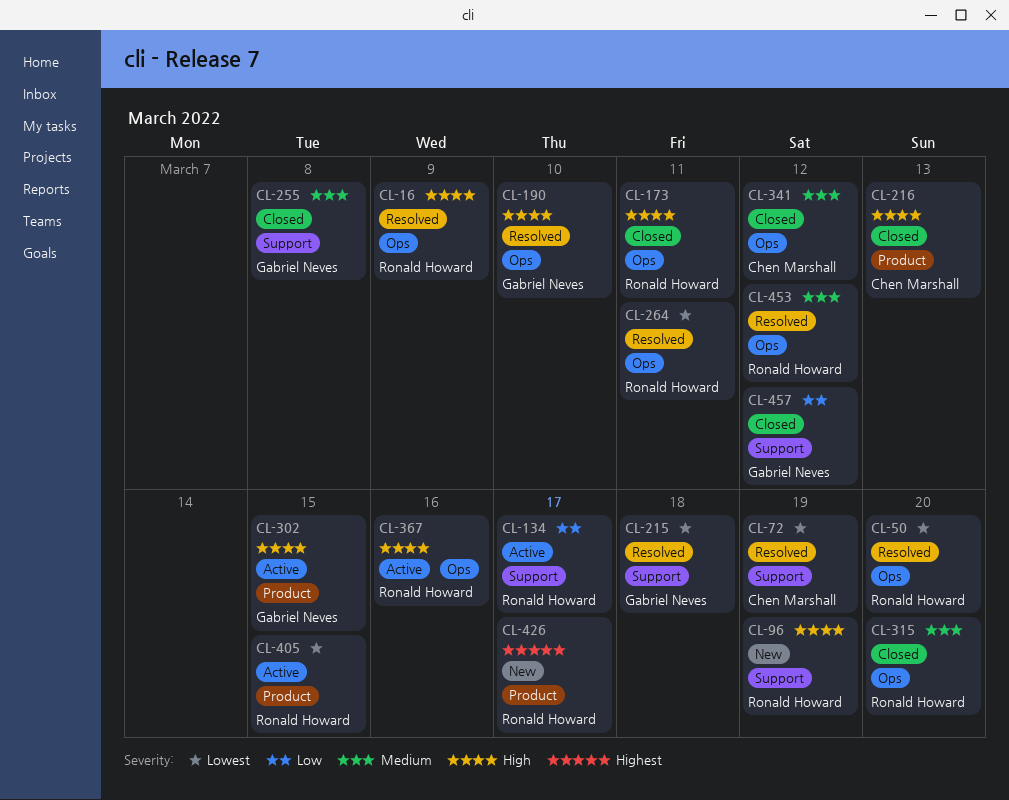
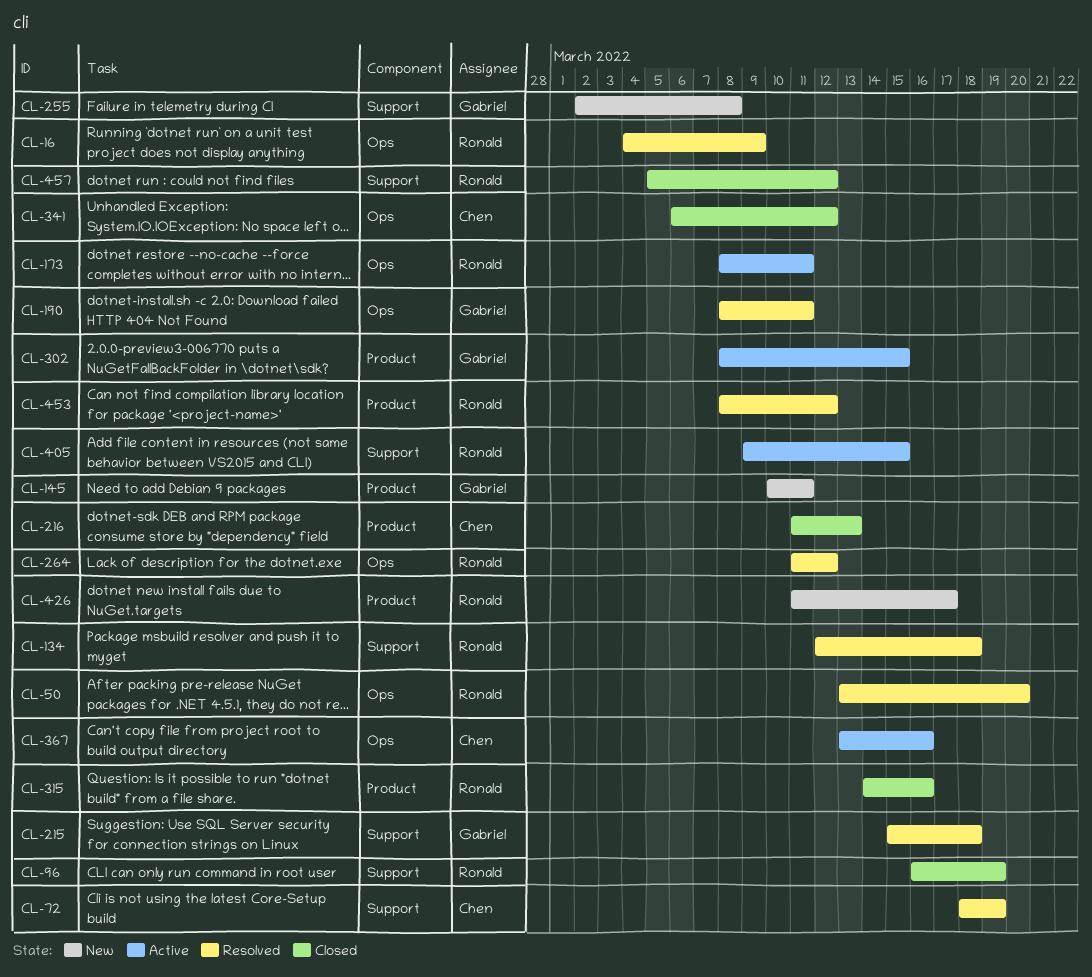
CL-96, status: New -> Closed
CL-134, status: Active -> Resolved
CL-134, due: Mar 17 -> Mar 18
CL-145: none -> present
CL-173, status: Closed -> Active
CL-190, due: Mar 10 -> Mar 11
CL-255, status: Closed -> New
CL-264, due: Mar 11 -> Mar 12
CL-315, label: Ops -> Product
CL-315, due: Mar 20 -> Mar 16
CL-367, owner: Ronald Howard -> Chen Marshall
CL-405, label: Product -> Support
CL-453, label: Ops -> Product
CL-457, owner: Gabriel Neves -> Ronald Howard

